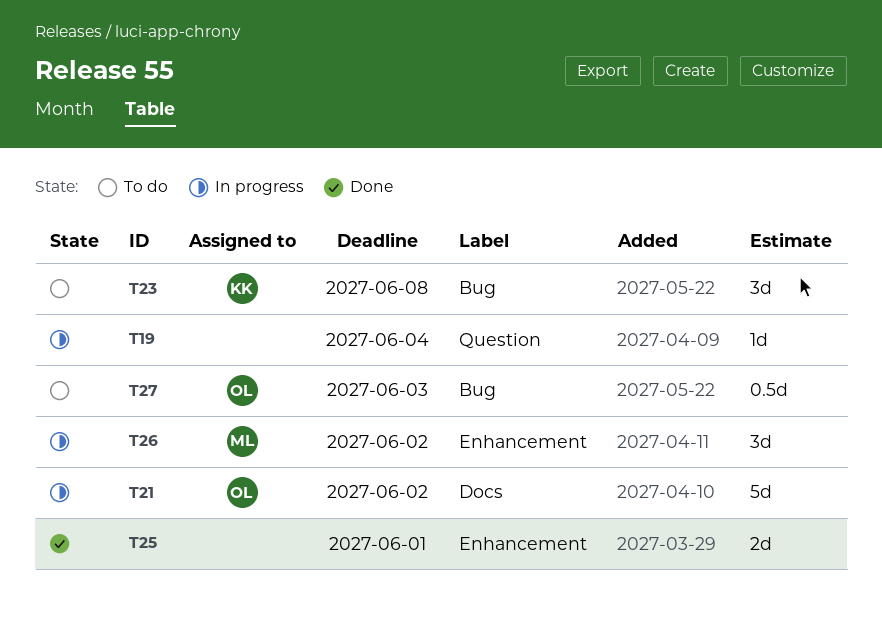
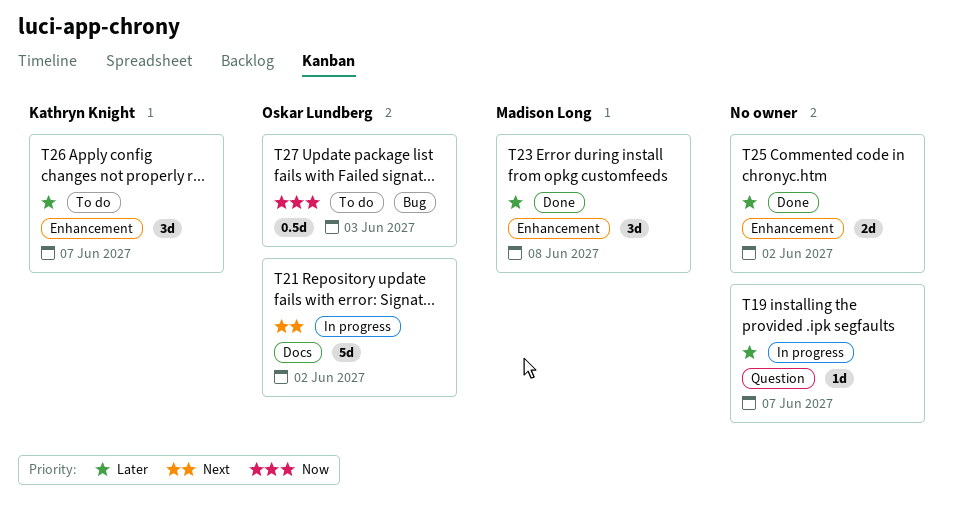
T19, due: Jun 4 -> Jun 7
T23, status: To do -> Done
T23, owner: Kathryn Knight -> Madison Long
T23, label: Bug -> Enhancement
T25, due: Jun 1 -> Jun 2
T26, status: In progress -> To do
T26, owner: Madison Long -> Kathryn Knight
T26, due: Jun 2 -> Jun 7

